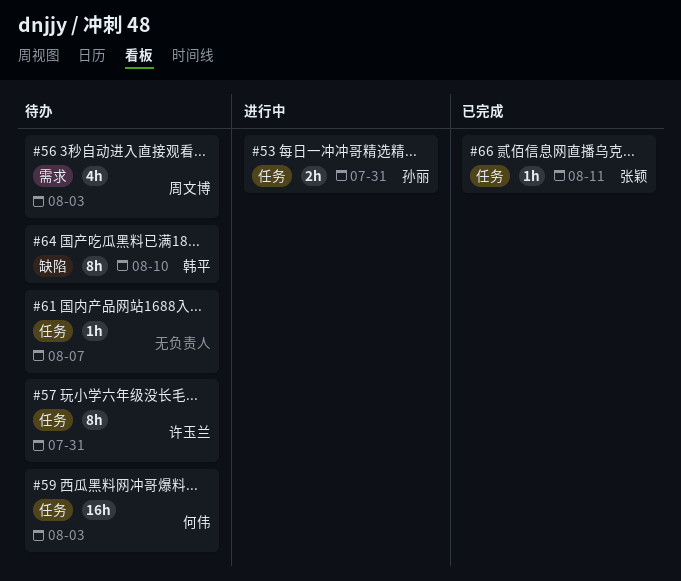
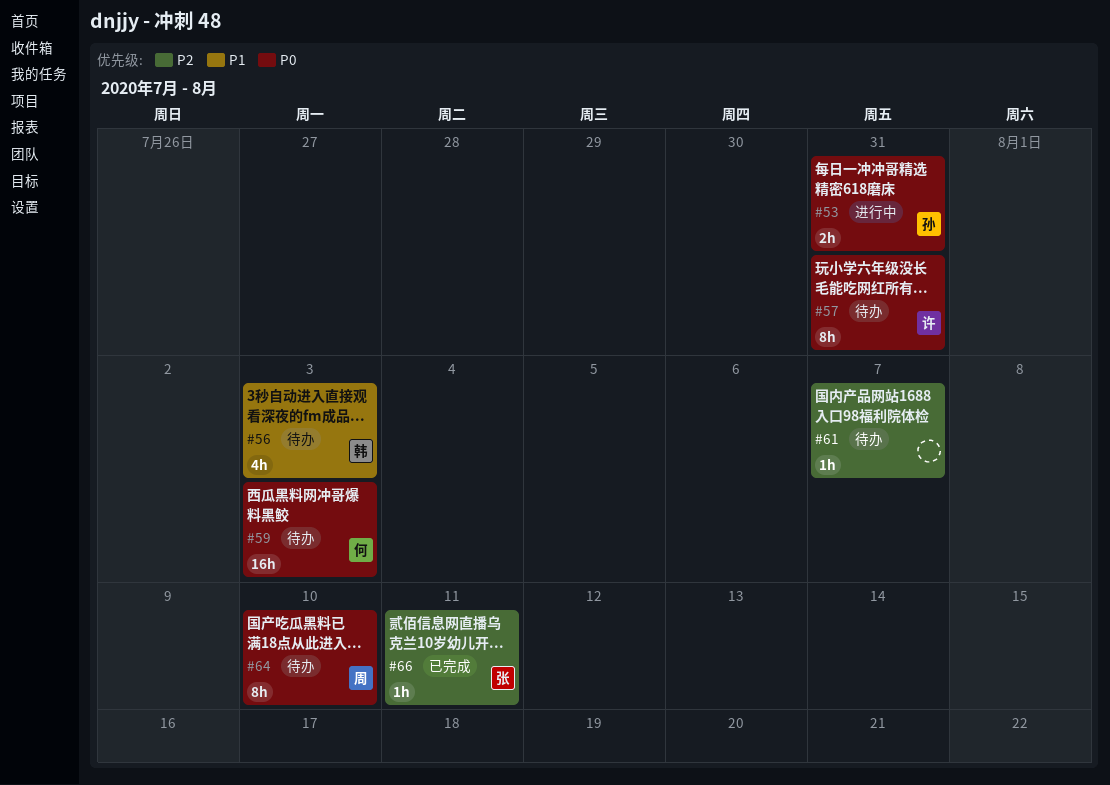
#56, owner: 周文博 -> 韩平
#64, owner: 韩平 -> 周文博

